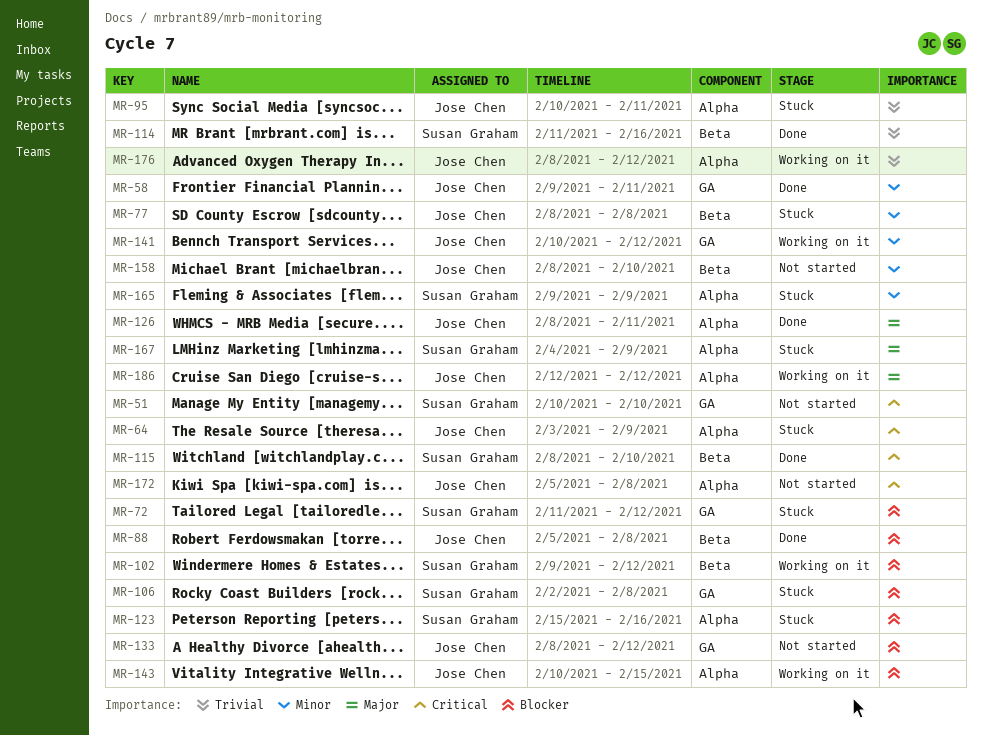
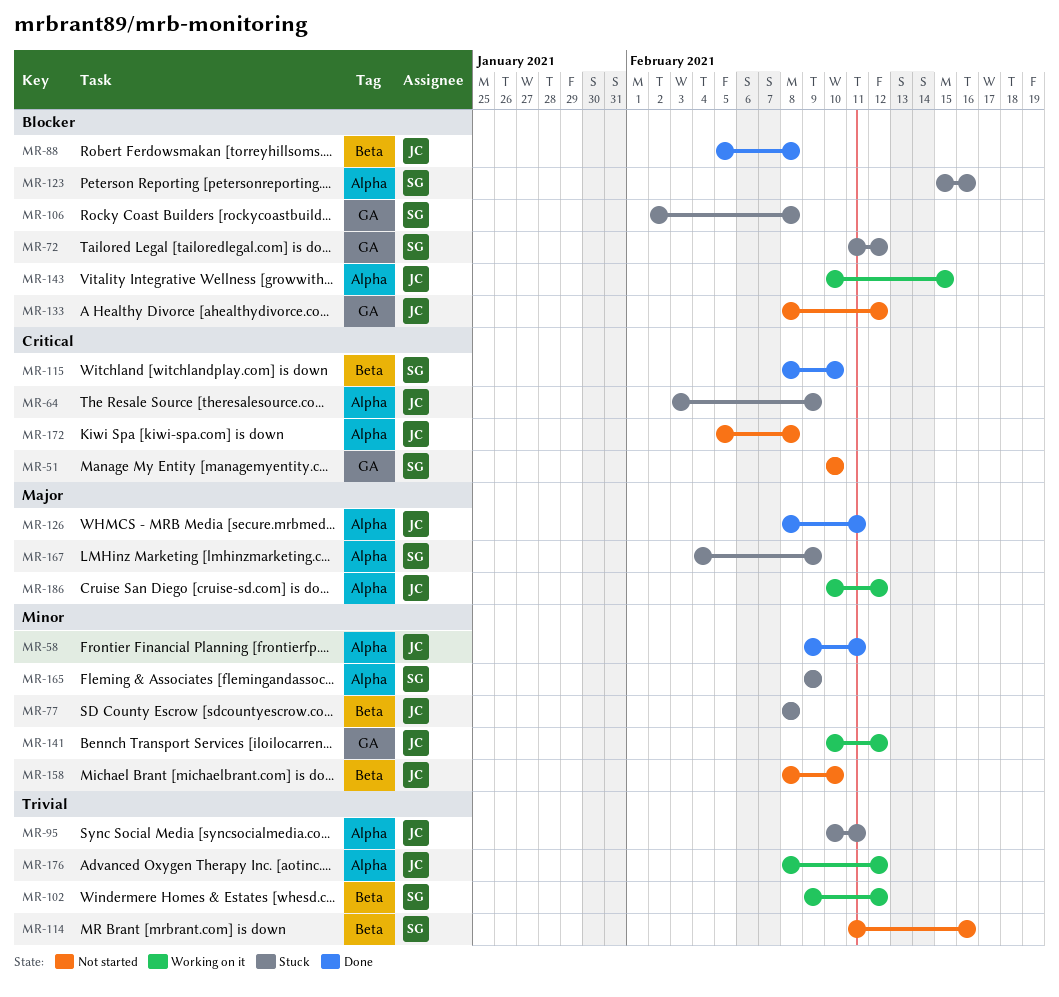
MR-58, label: GA -> Alpha
MR-102, priority: Blocker -> Trivial
MR-114, status: Done -> Not started
MR-186, start: Feb 12 -> Feb 10

